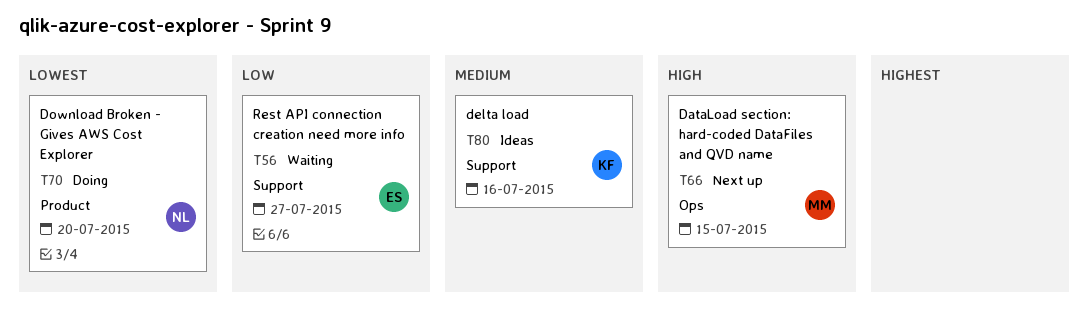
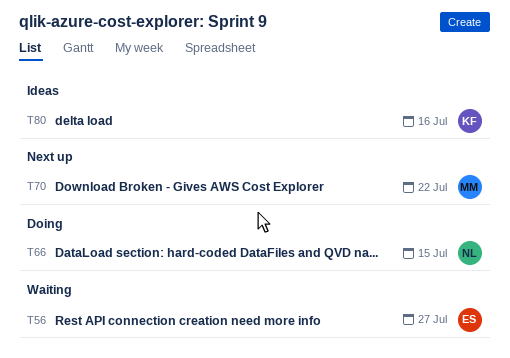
T66, status: Next up -> Doing
T66, owner: MM -> NL
T70, status: Doing -> Next up
T70, owner: NL -> MM
T70, due: Jul 20 -> Jul 22

